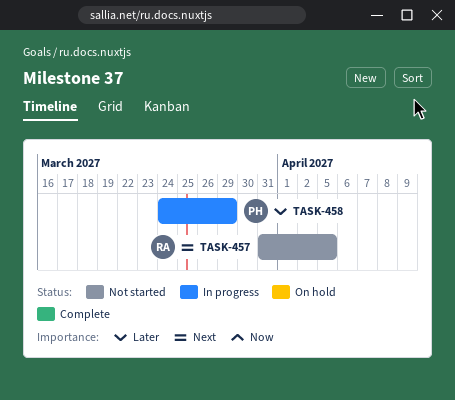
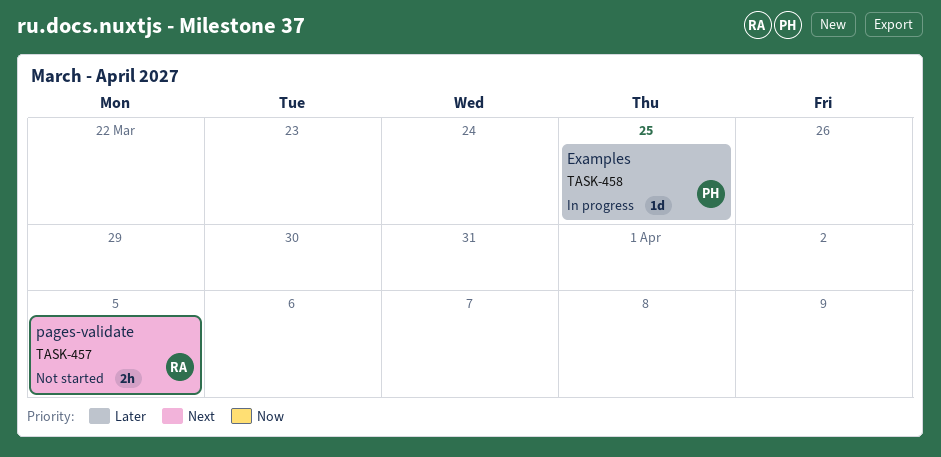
TASK-458, due: Mar 29 -> Mar 25

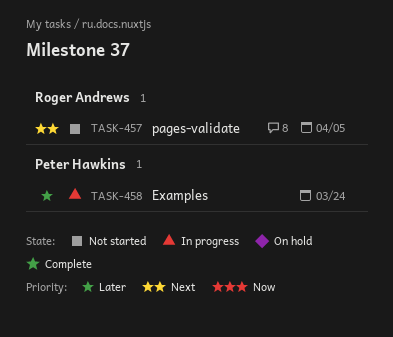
TASK-458, due: Mar 25 -> Mar 24

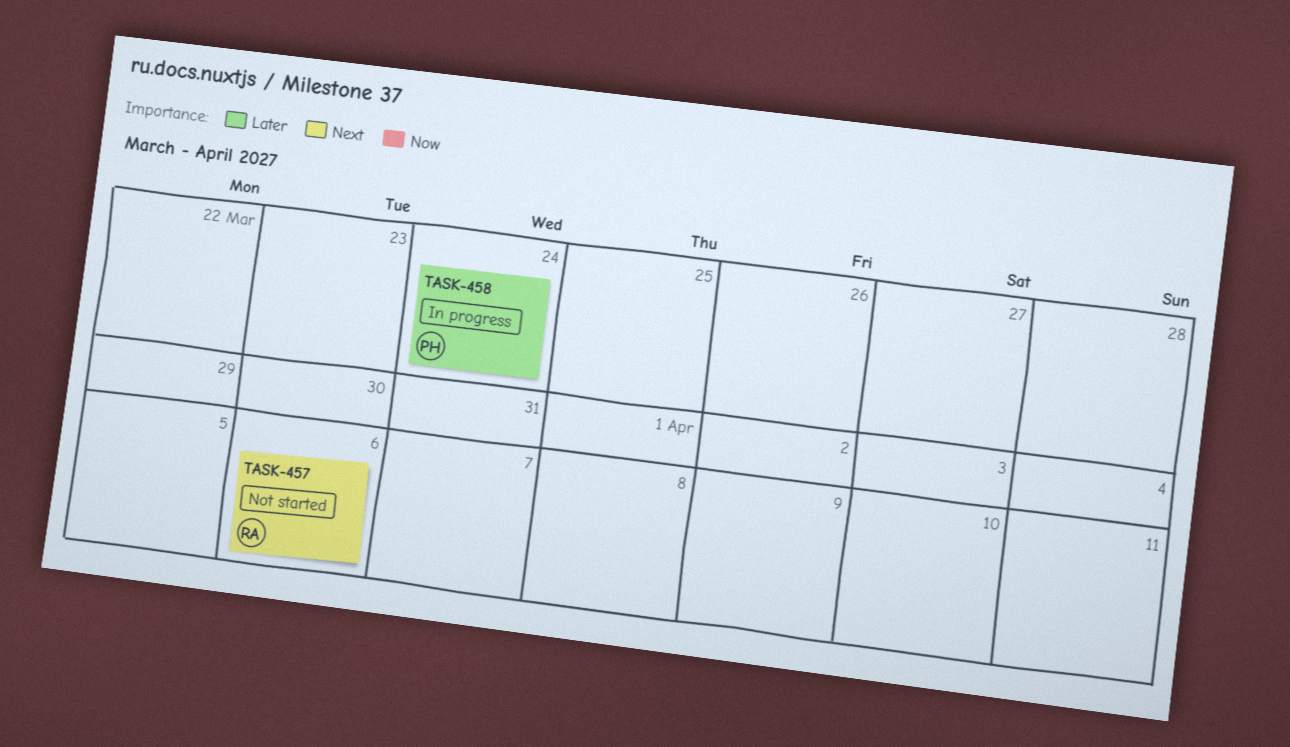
TASK-457, due: Apr 5 -> Apr 6

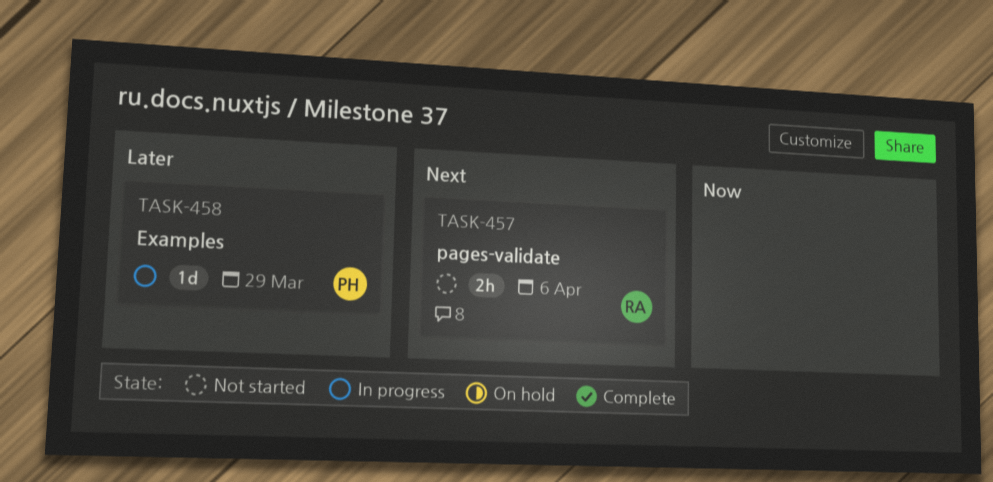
TASK-458, due: Mar 24 -> Mar 29

